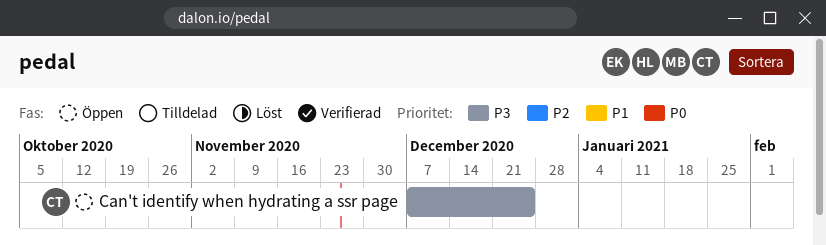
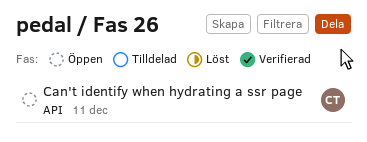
Can't identify when hydrating a ssr page, due: Dec 25 -> Dec 11

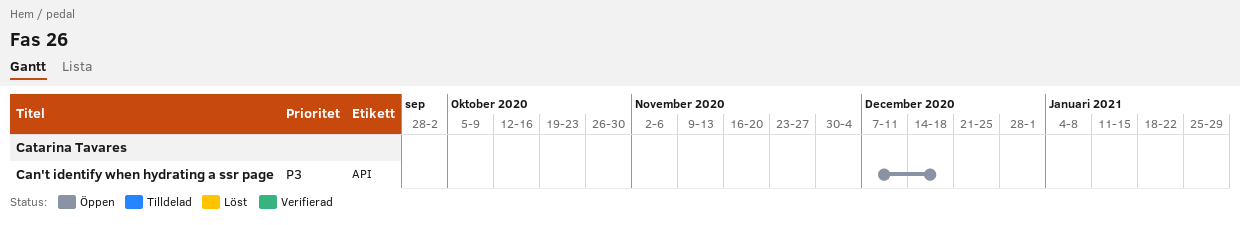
Can't identify when hydrating a ssr page, due: Dec 11 -> Dec 18

